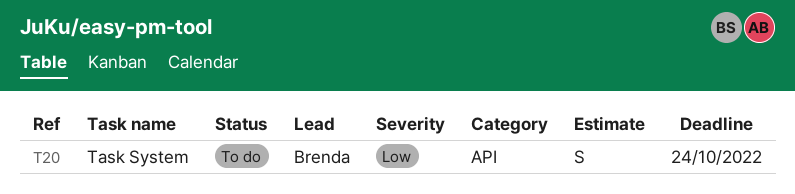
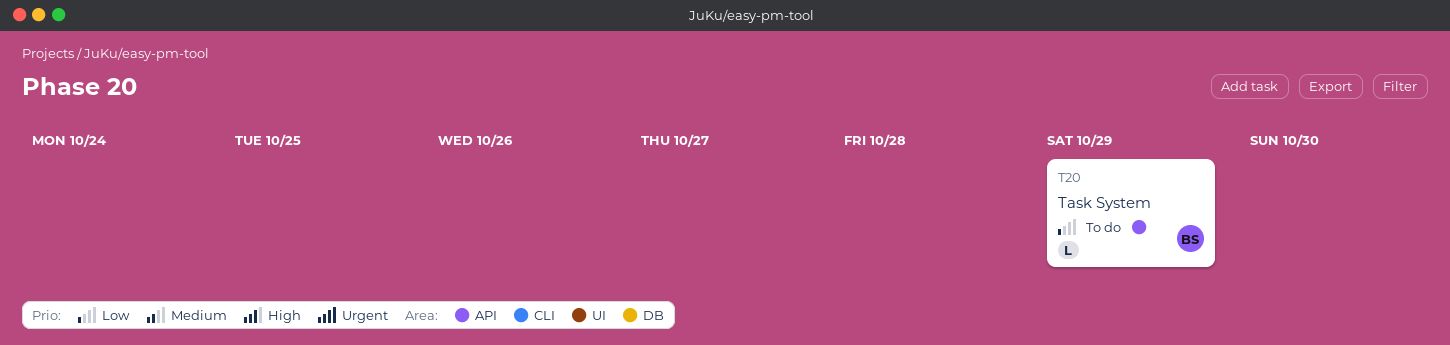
T20, estimate: S -> L
T20, due: Oct 24 -> Oct 29

